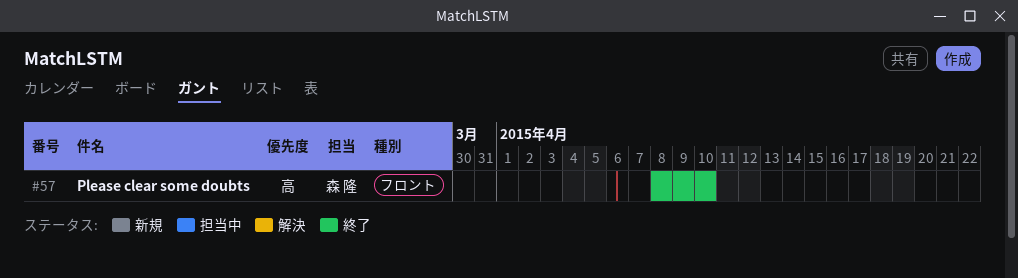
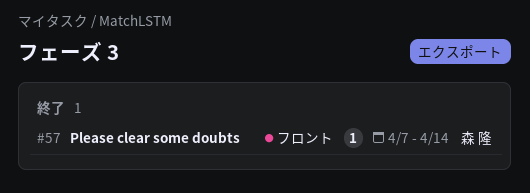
#57, start: Apr 8 -> Apr 7
#57, due: Apr 10 -> Apr 14

